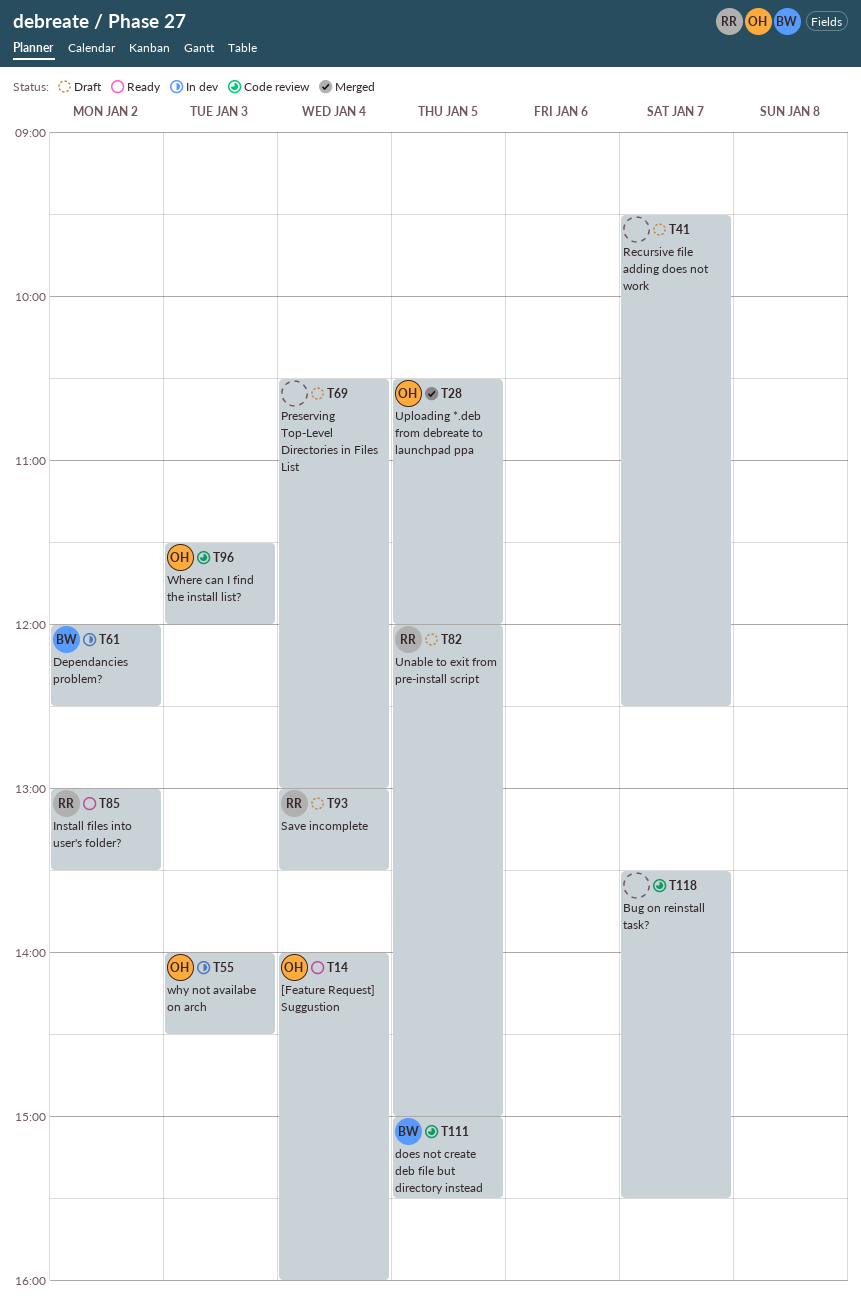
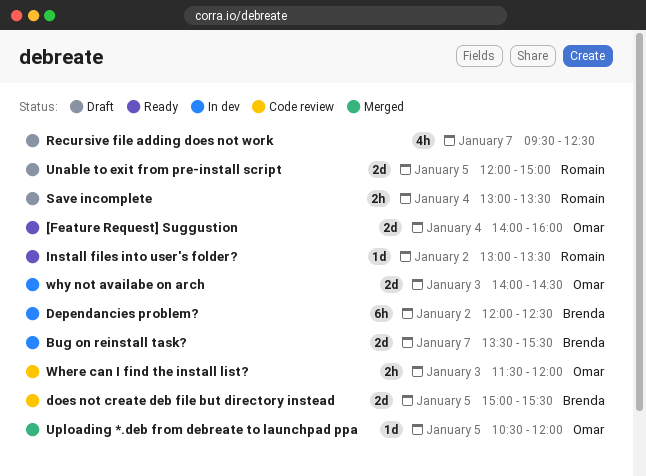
Bug on reinstall task?, status: Code review -> In dev
Bug on reinstall task?, owner: none -> Brenda
Preserving Top-Level Directories in Files List: present -> none

